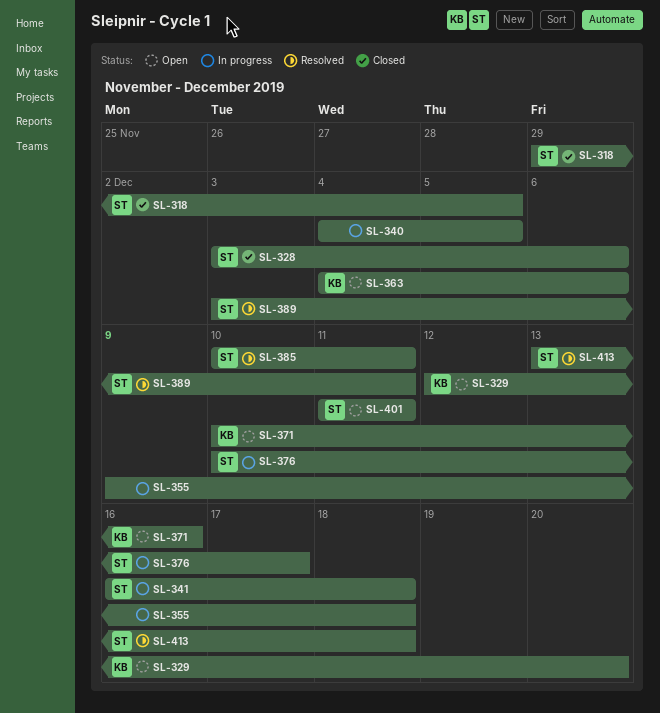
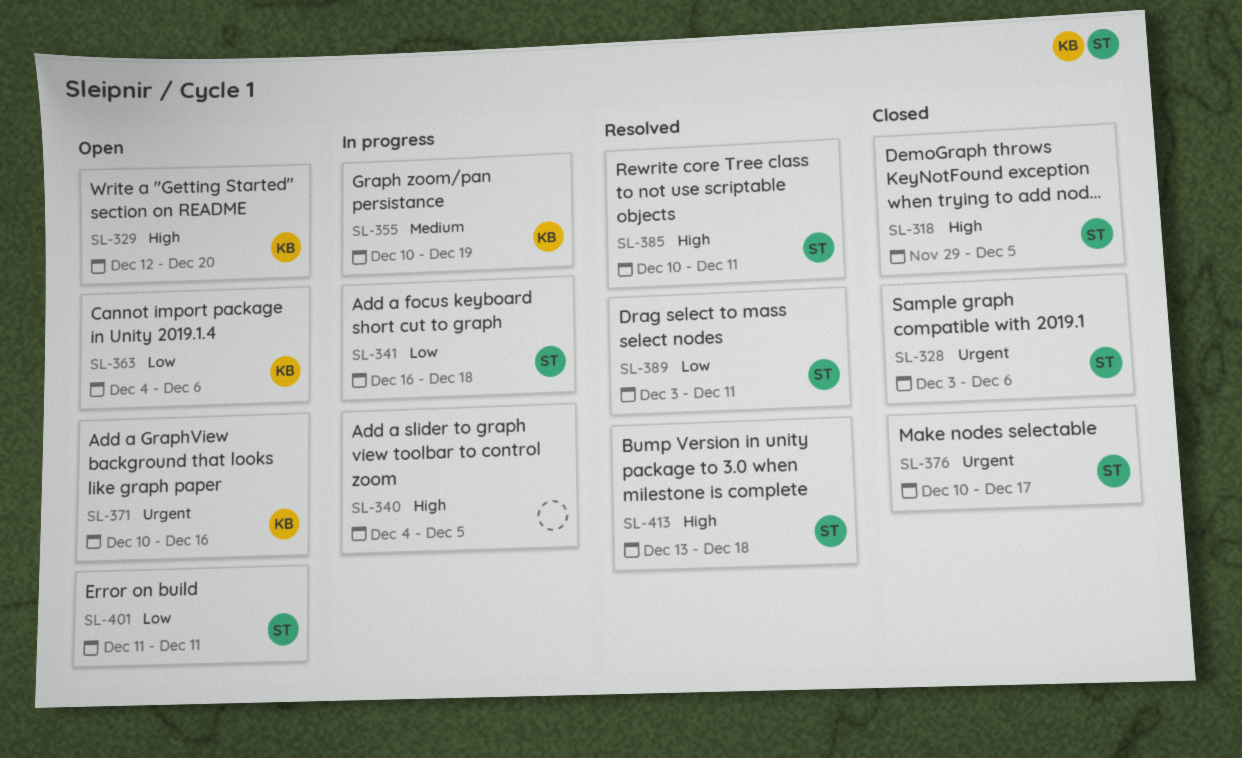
SL-355, owner: none -> KB
SL-355, start: Dec 9 -> Dec 10
SL-355, due: Dec 18 -> Dec 19
SL-376, status: In progress -> Closed

